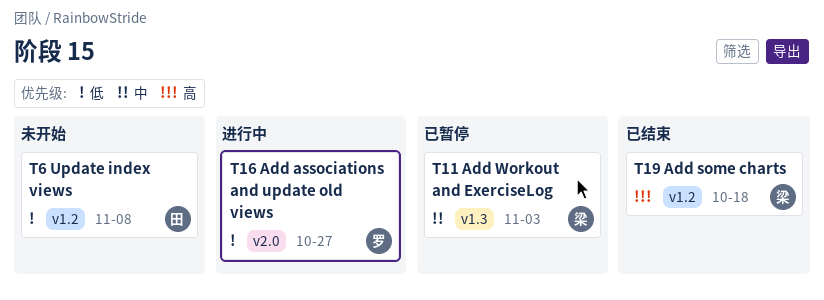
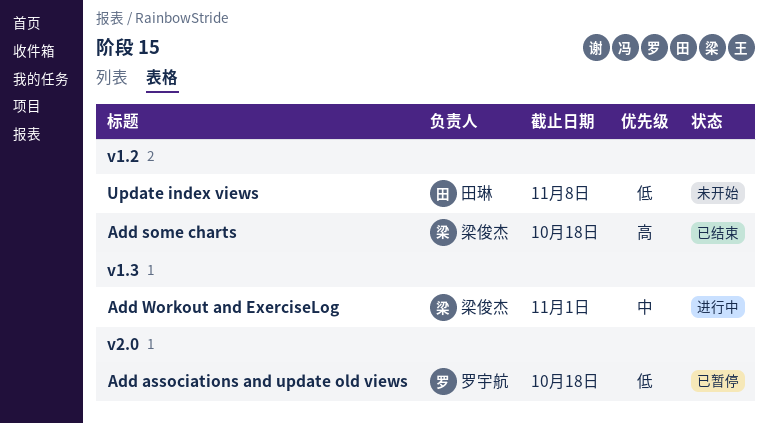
Add associations and update old views, status: 进行中 -> 已暂停
Add associations and update old views, due: Oct 27 -> Oct 18
Add Workout and ExerciseLog, status: 已暂停 -> 进行中
Add Workout and ExerciseLog, due: Nov 3 -> Nov 1

